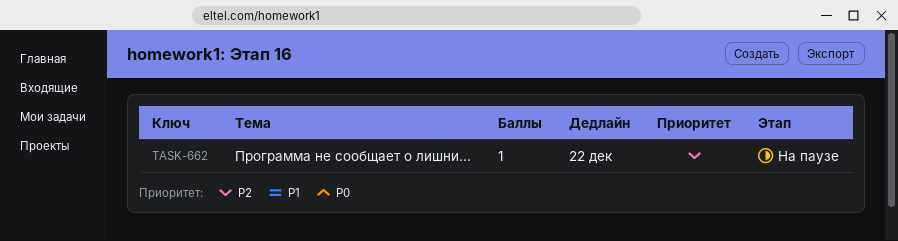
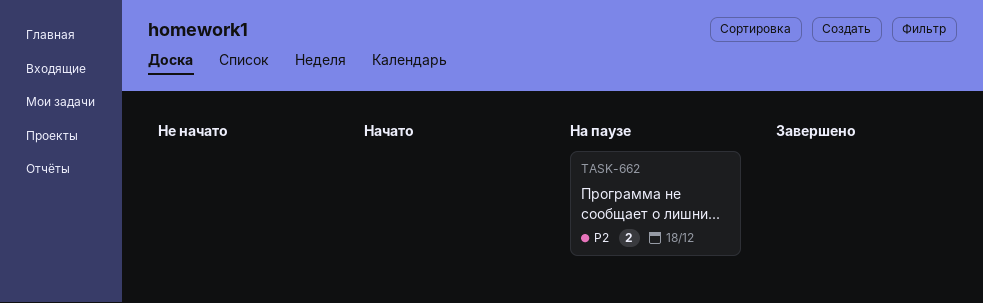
TASK-662, estimate: 1 -> 2
TASK-662, due: Dec 22 -> Dec 18

